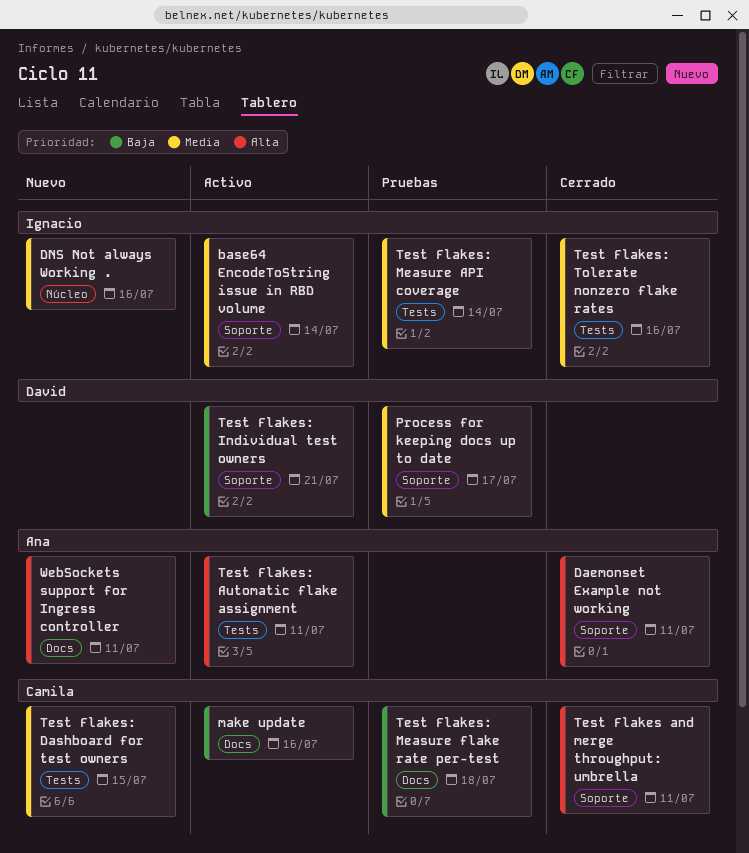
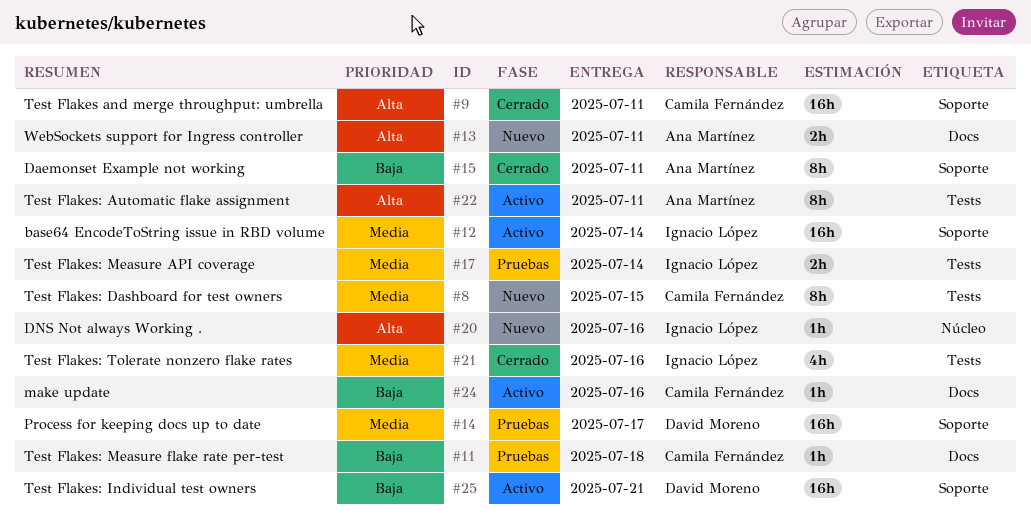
Daemonset Example not working, priority: Alta -> Baja
DNS Not always Working ., priority: Media -> Alta

